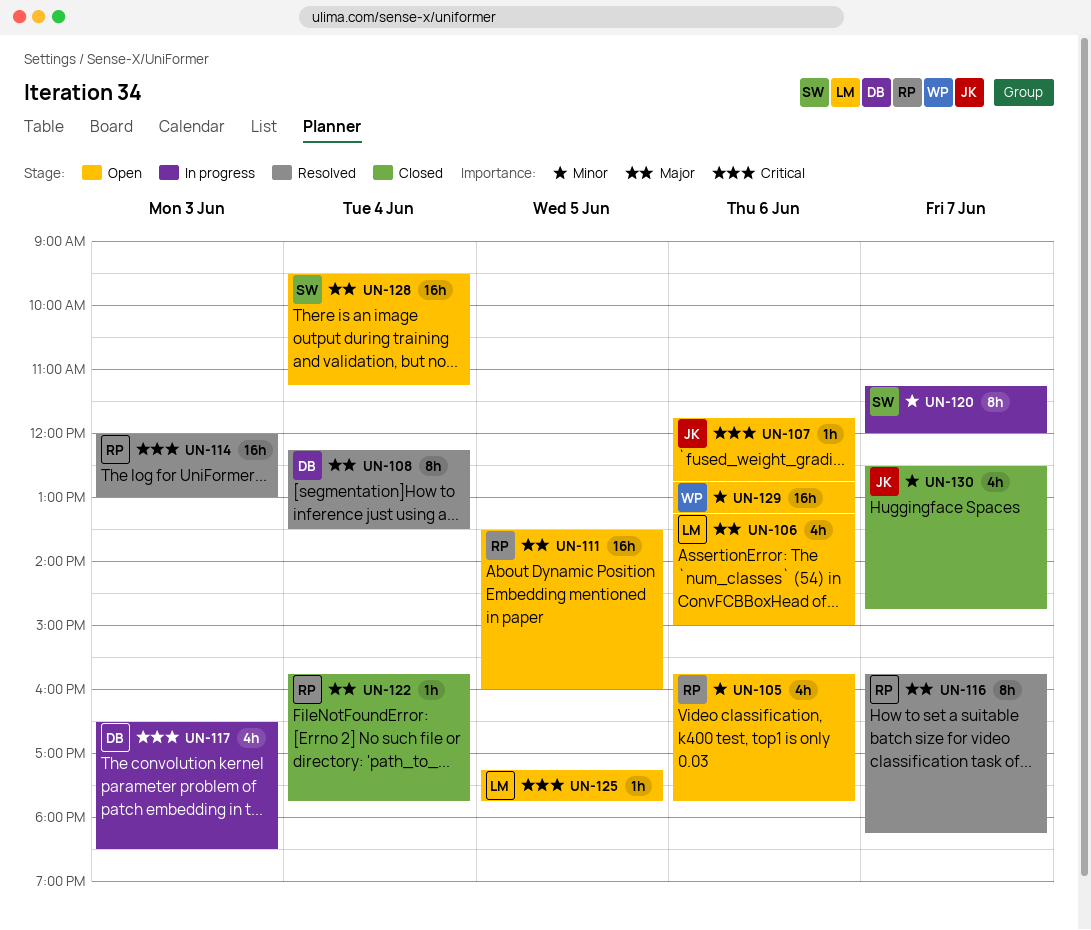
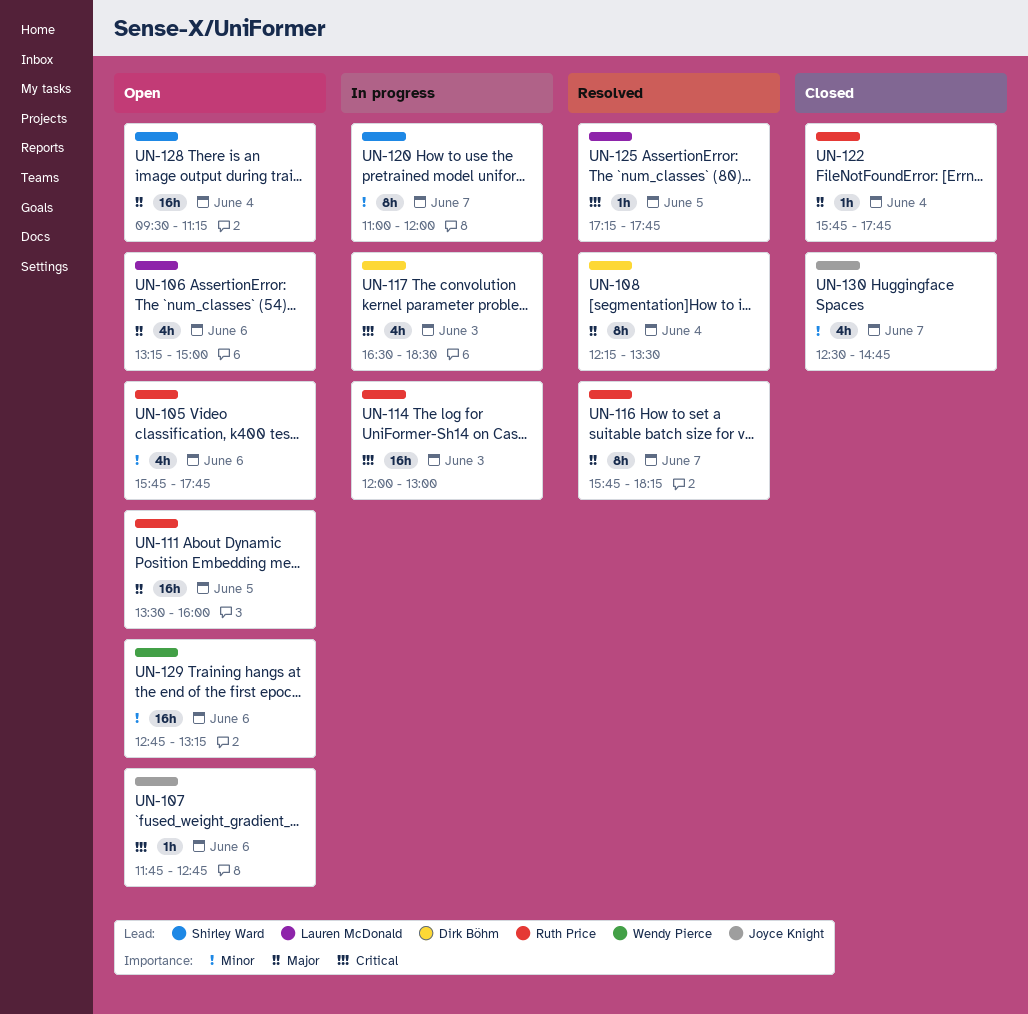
UN-114, status: Resolved -> In progress
UN-120, begins: 11:15 -> 11:00
UN-125, status: Open -> Resolved

